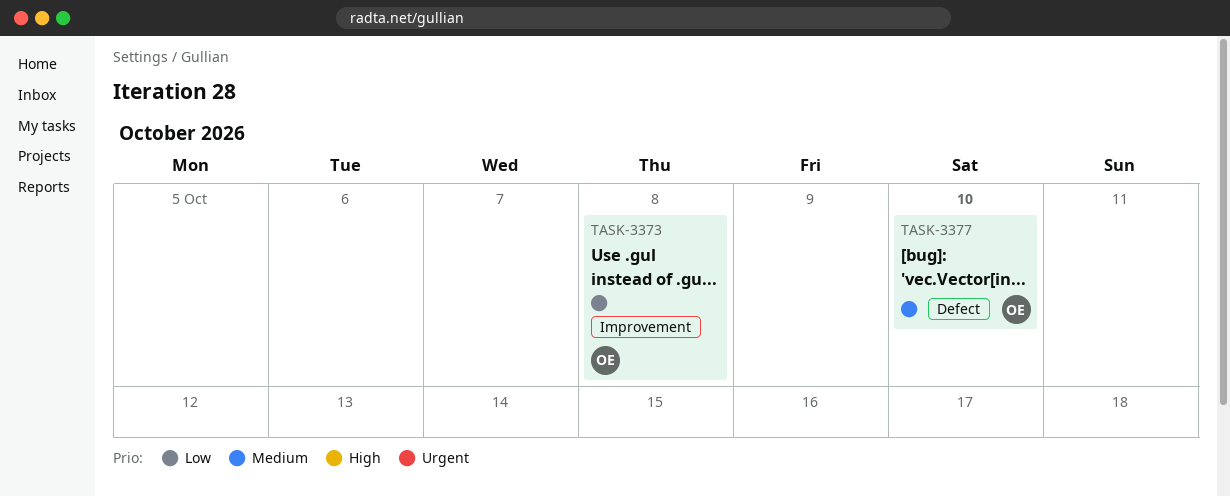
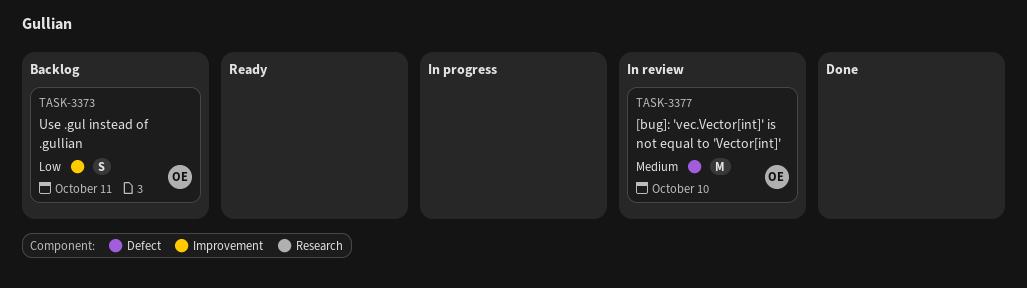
TASK-3373, due: Oct 8 -> Oct 11

